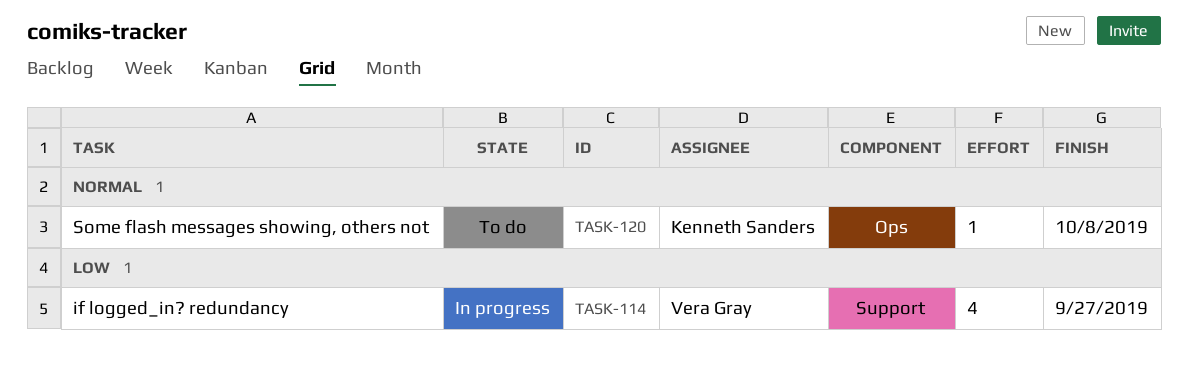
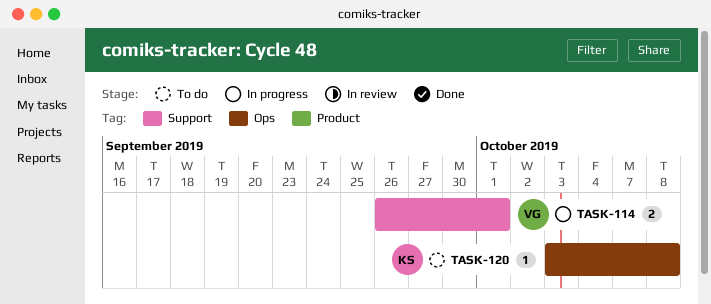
TASK-114, estimate: 4 -> 2
TASK-114, due: Sep 27 -> Oct 1

